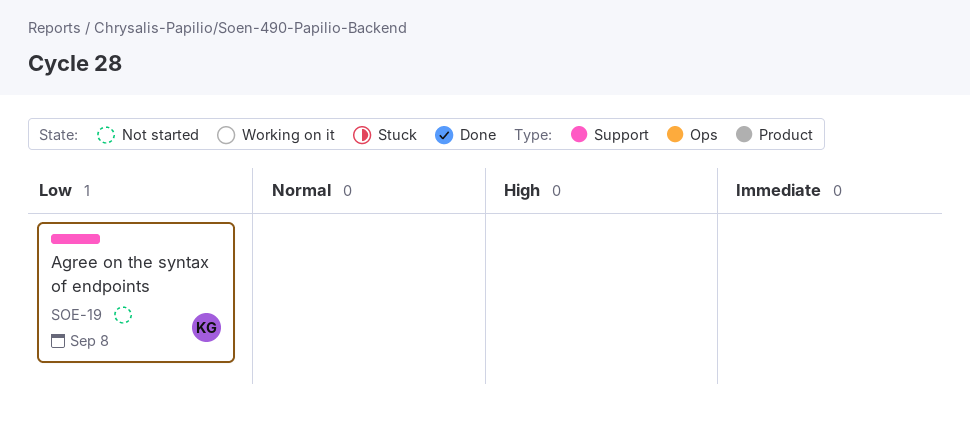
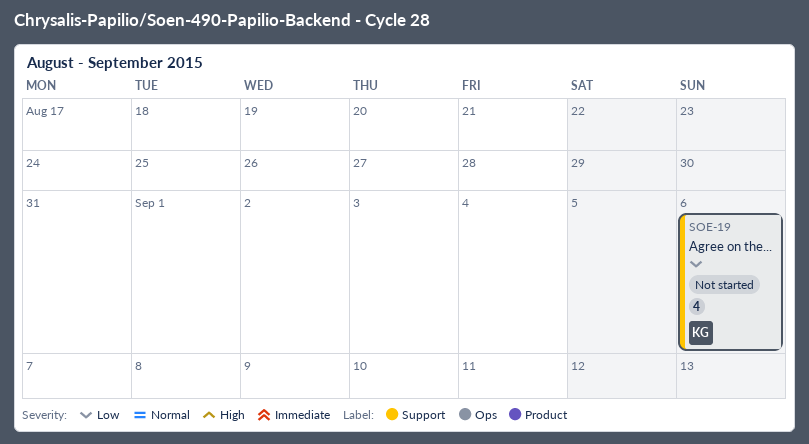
SOE-19, due: Sep 8 -> Sep 6

